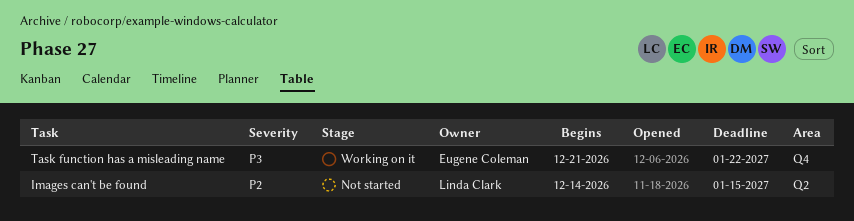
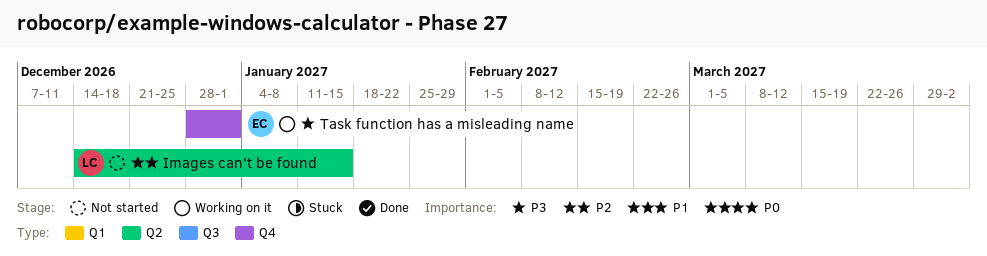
Task function has a misleading name, start: Dec 21 -> Dec 28
Task function has a misleading name, due: Jan 22 -> Jan 1

